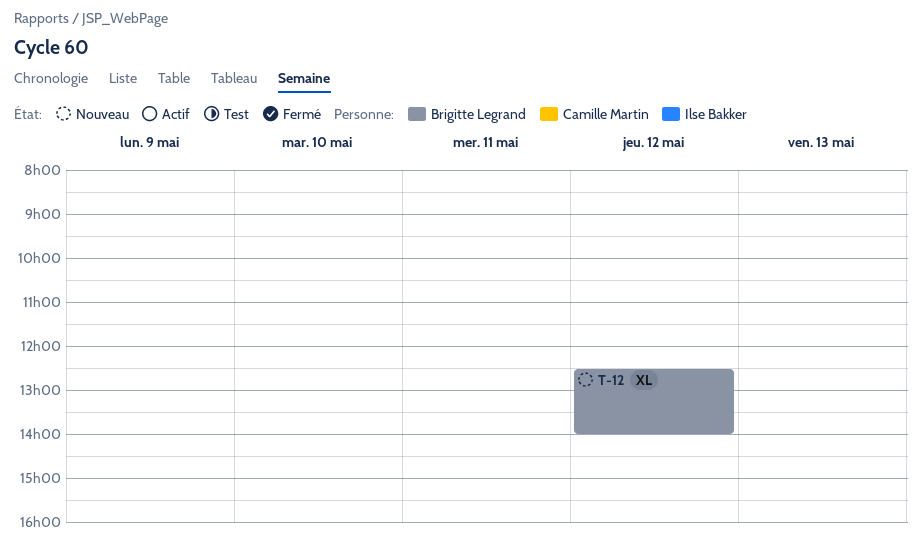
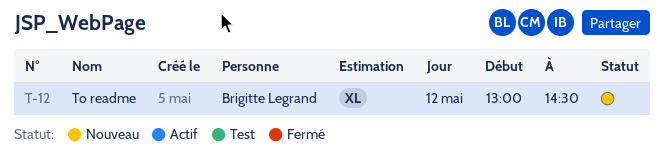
T-12, begins: 12:30 -> 13:00
T-12, ends: 14:00 -> 14:30

